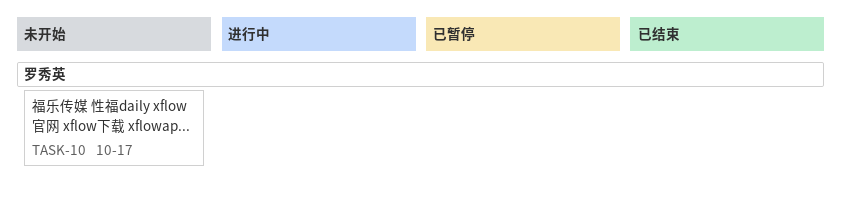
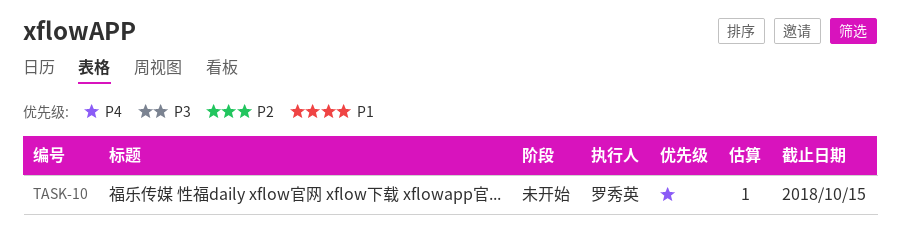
TASK-10, due: Oct 17 -> Oct 15

